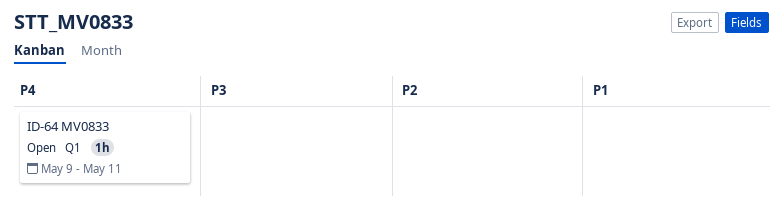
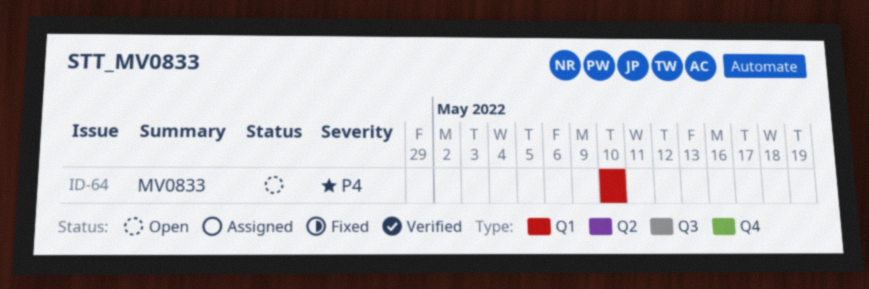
ID-64, start: May 9 -> May 10
ID-64, due: May 11 -> May 10

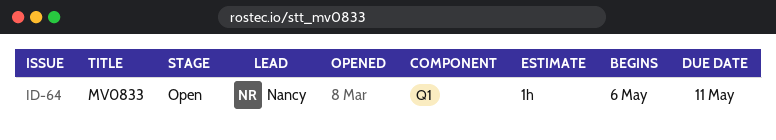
ID-64, start: May 10 -> May 6
ID-64, due: May 10 -> May 11

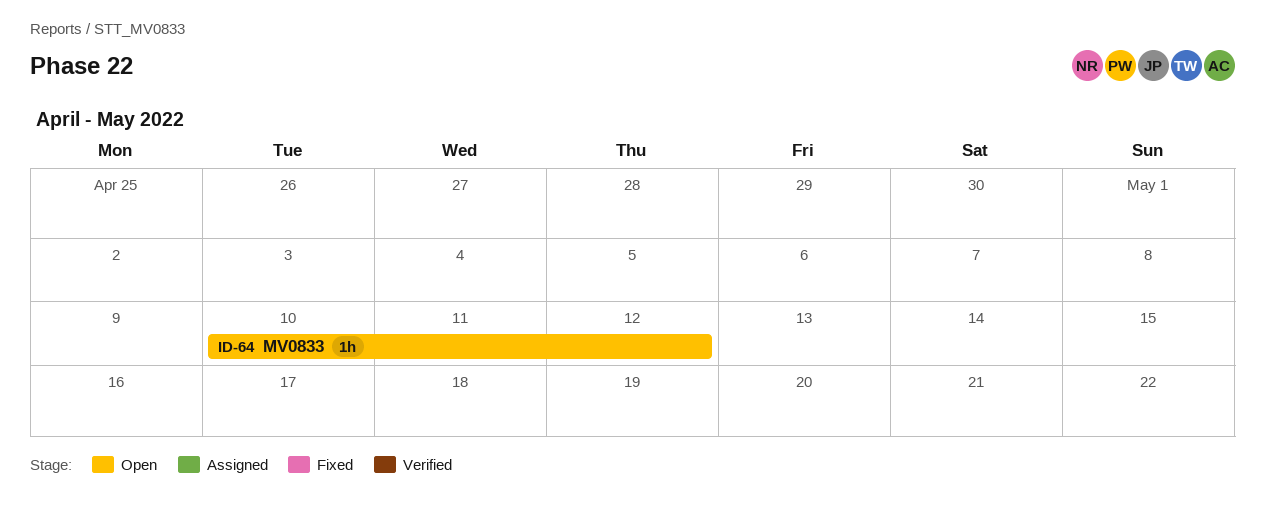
ID-64, start: May 6 -> May 10
ID-64, due: May 11 -> May 12

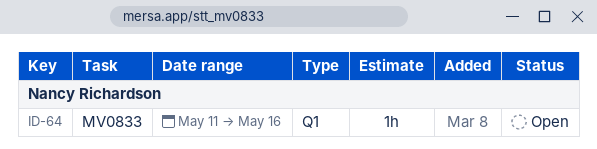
ID-64, start: May 10 -> May 11
ID-64, due: May 12 -> May 16

